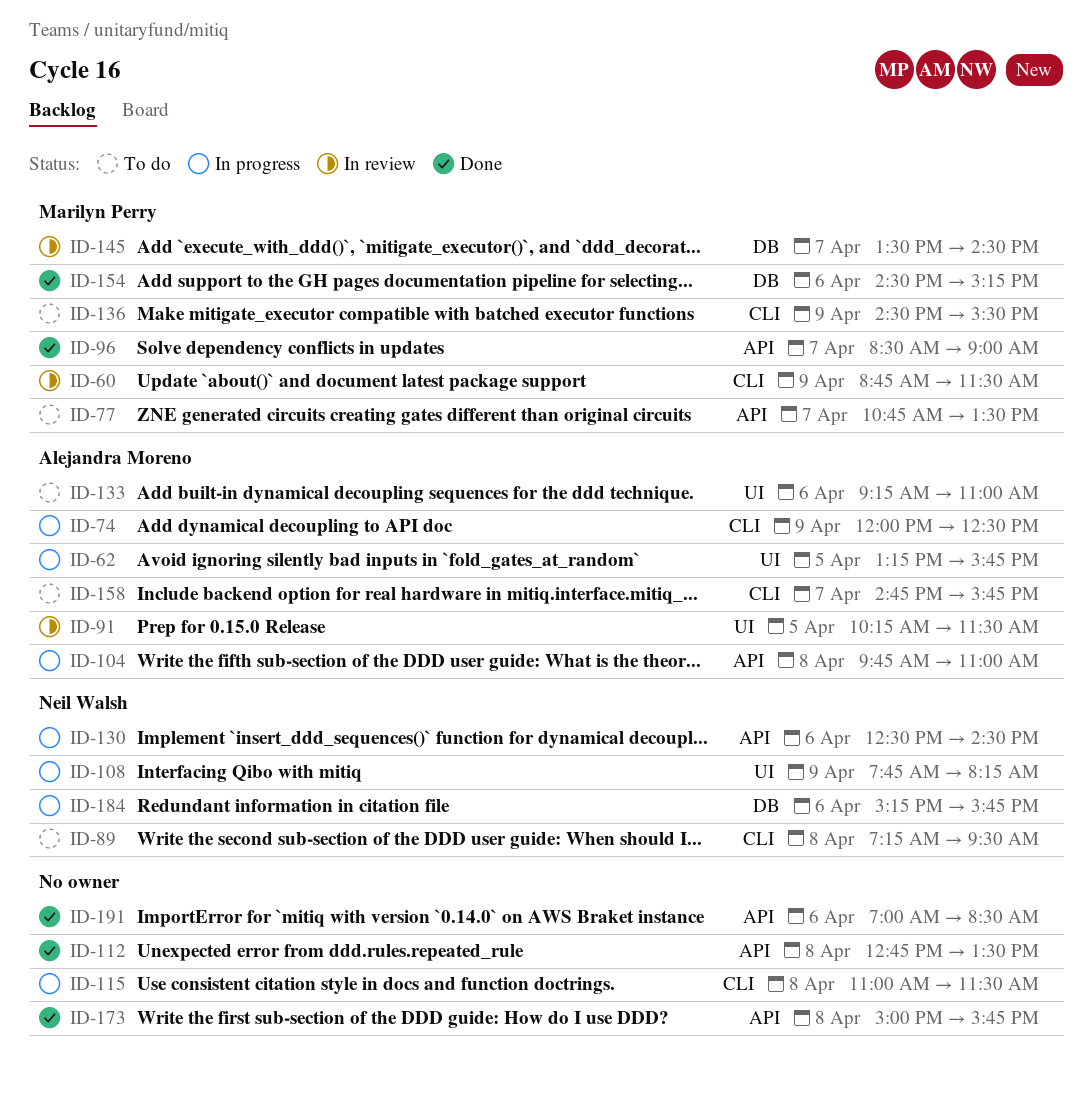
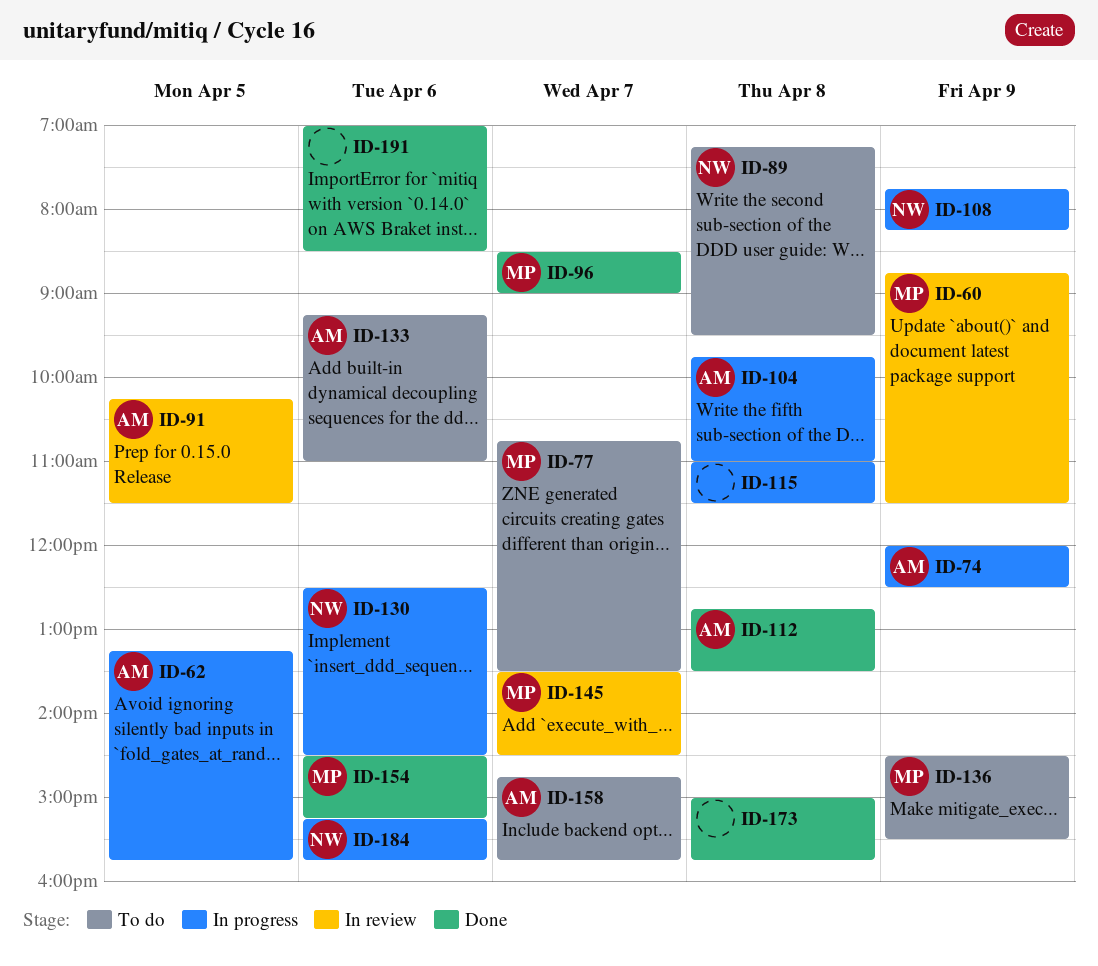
ID-112, owner: none -> Alejandra Moreno

